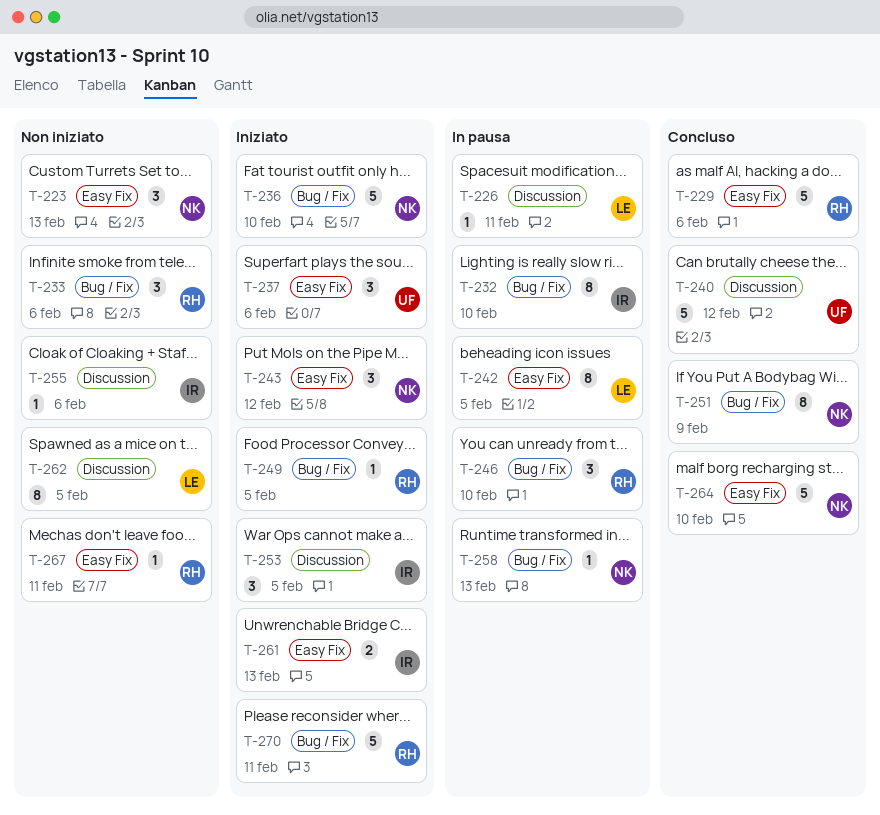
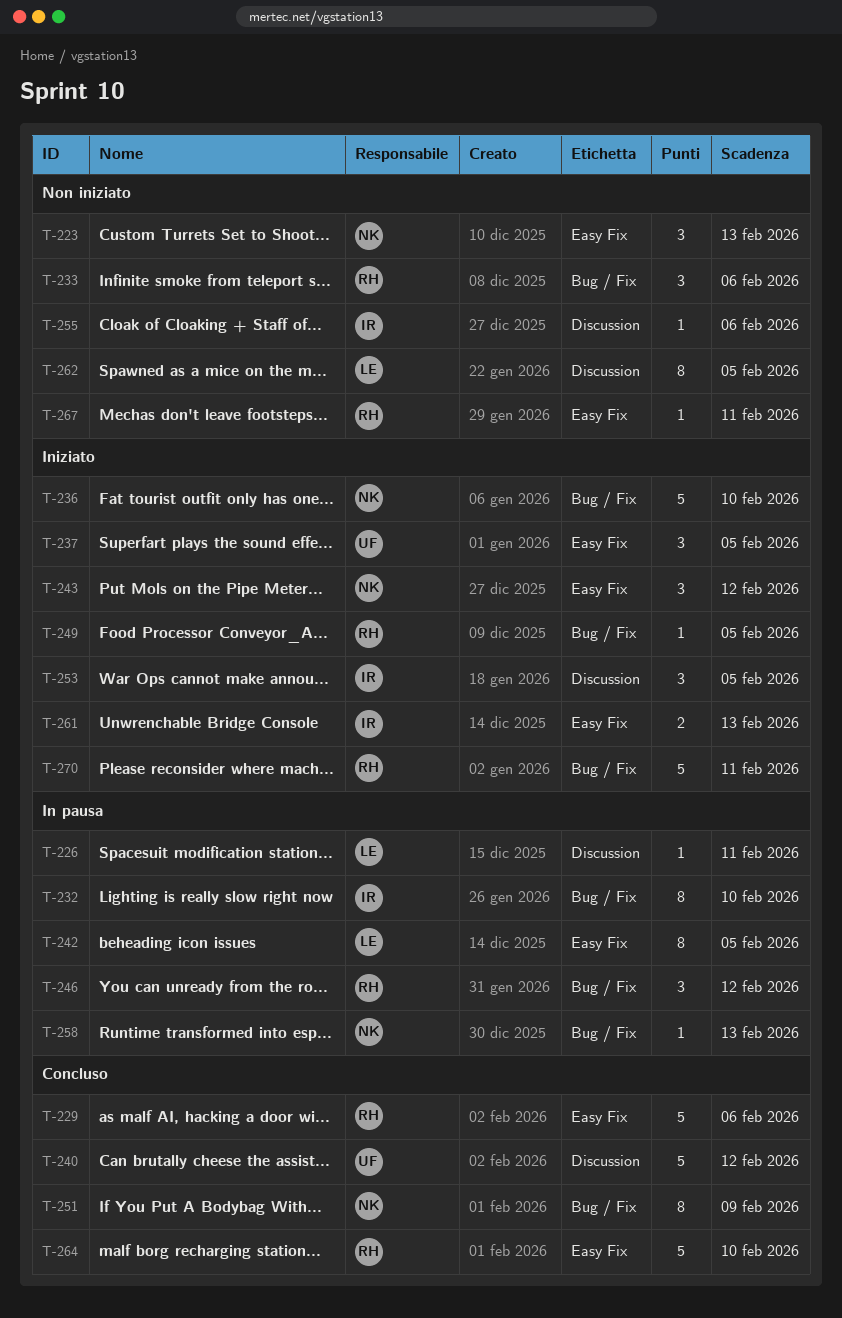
T-237, due: Feb 6 -> Feb 5
T-246, due: Feb 10 -> Feb 12
T-264, owner: NK -> RH

